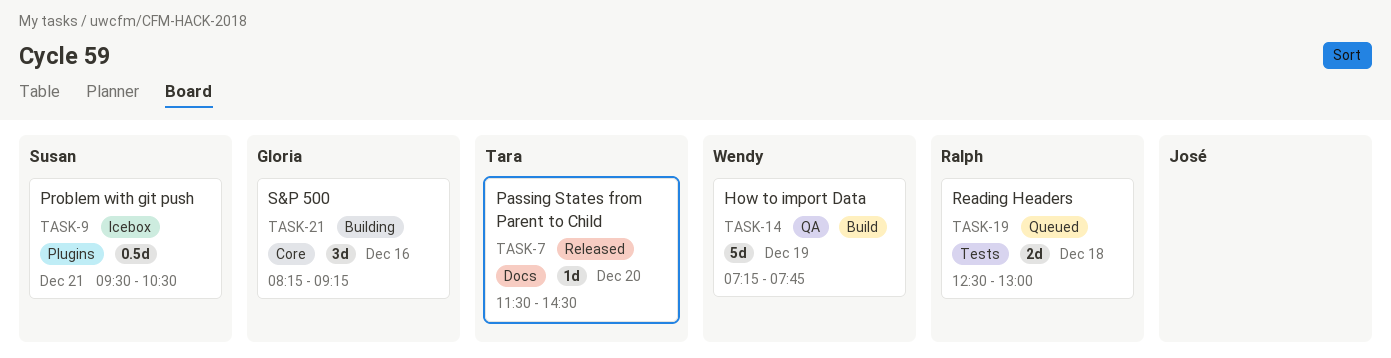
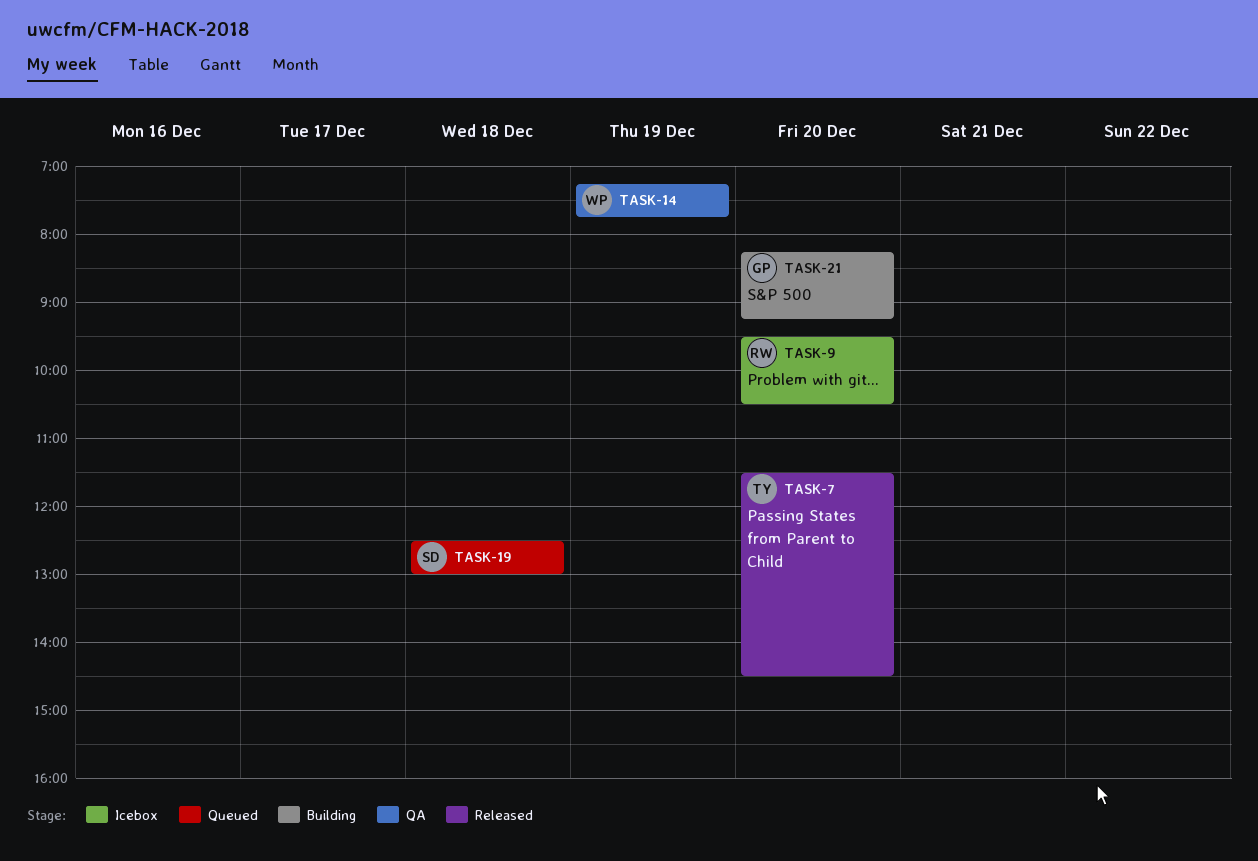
TASK-9, owner: Susan -> Ralph
TASK-9, day: Dec 21 -> Dec 20
TASK-19, owner: Ralph -> Susan
TASK-21, day: Dec 16 -> Dec 20

